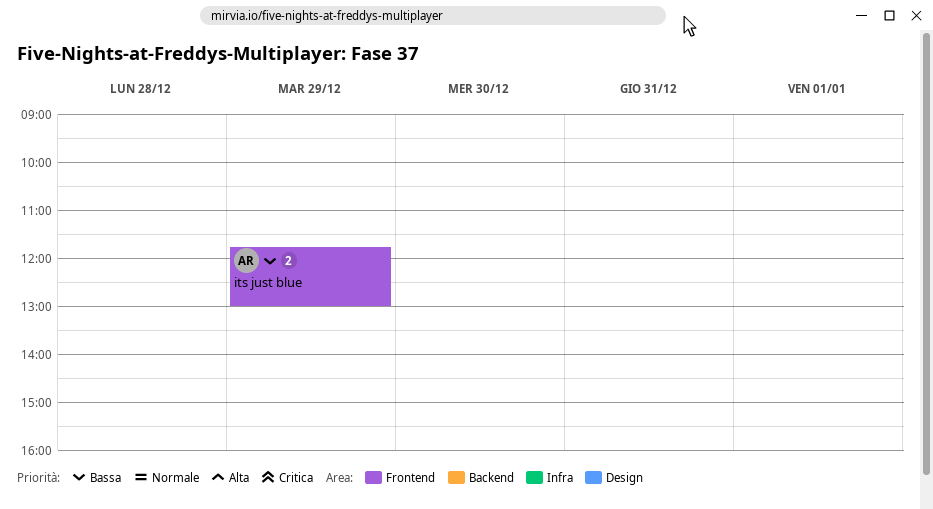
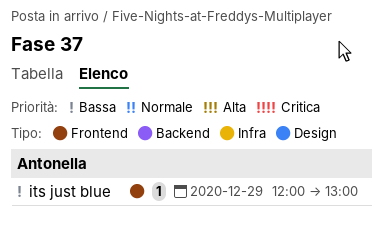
its just blue, estimate: 2 -> 1
its just blue, begins: 11:45 -> 12:00

